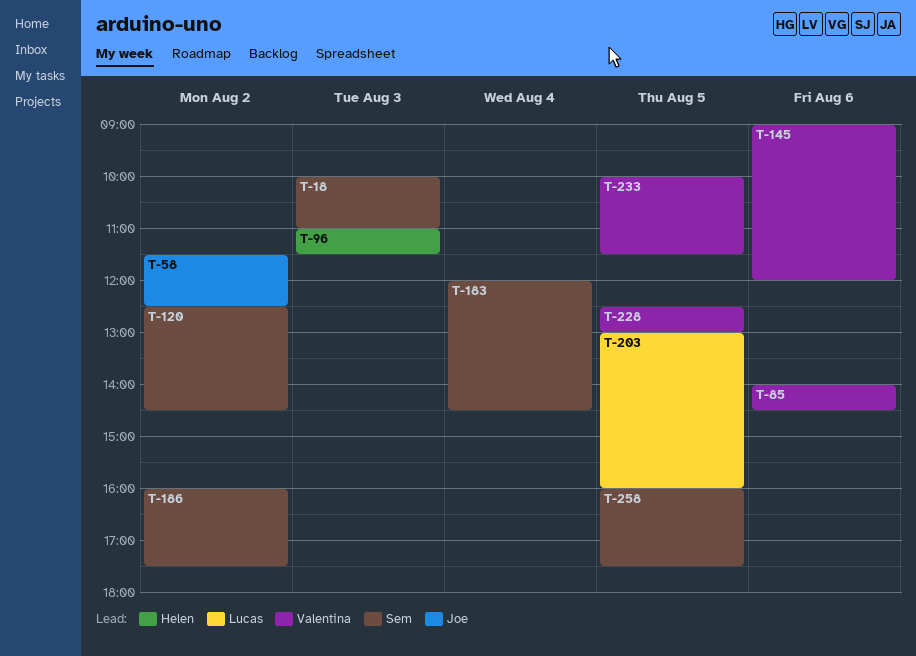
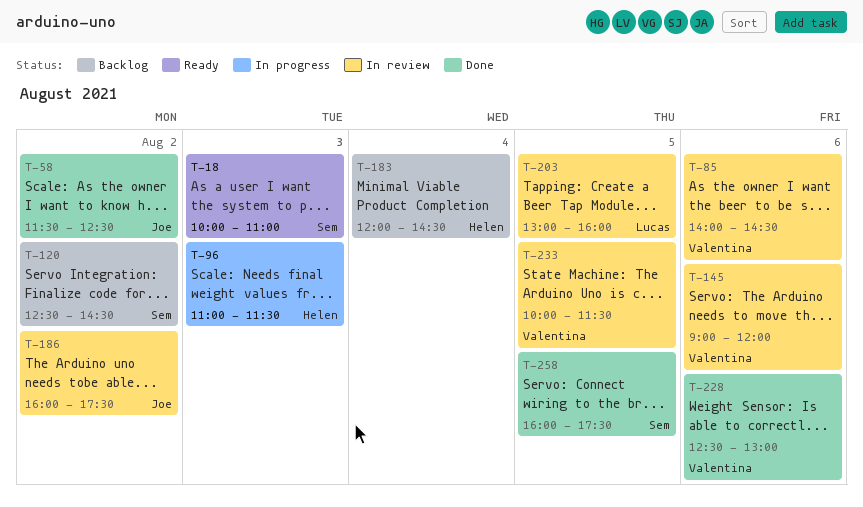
T-183, owner: Sem -> Helen
T-186, owner: Sem -> Joe
T-228, day: Aug 5 -> Aug 6

